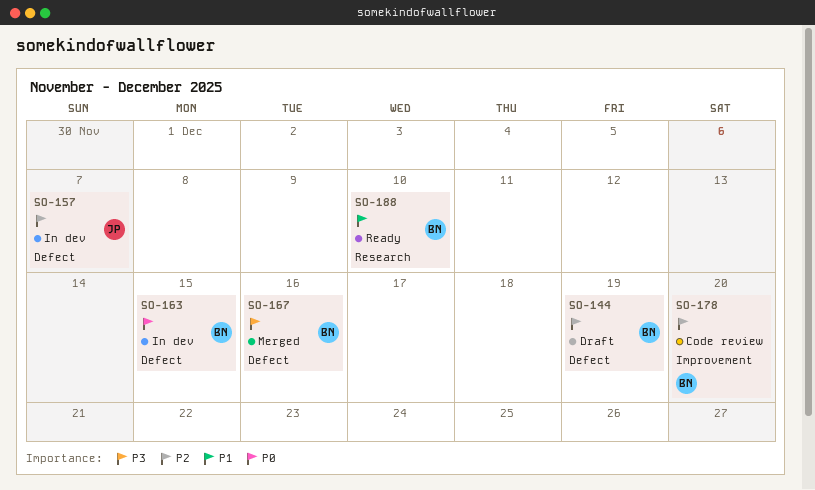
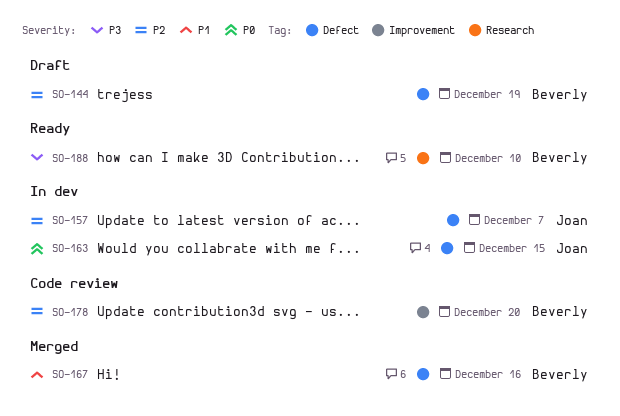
SO-163, owner: Beverly -> Joan
SO-167, priority: P3 -> P1
SO-188, priority: P1 -> P3

